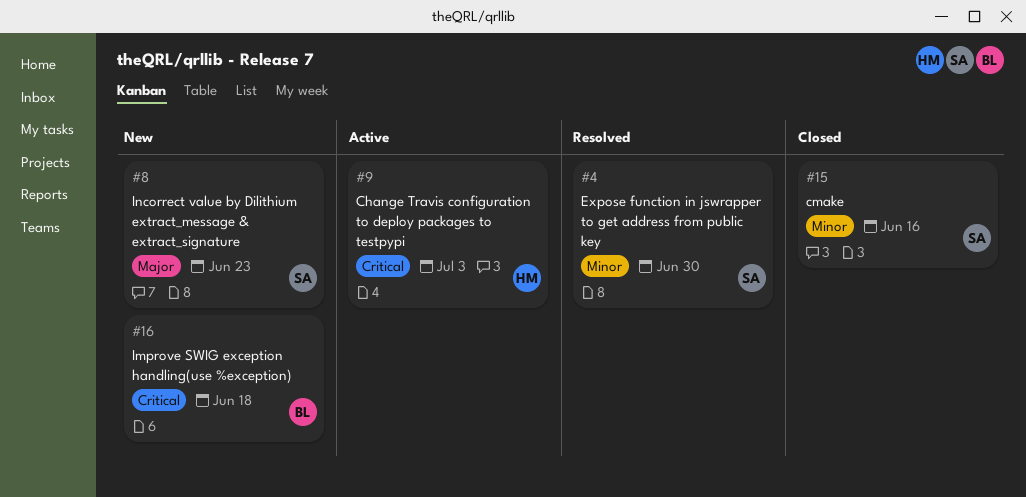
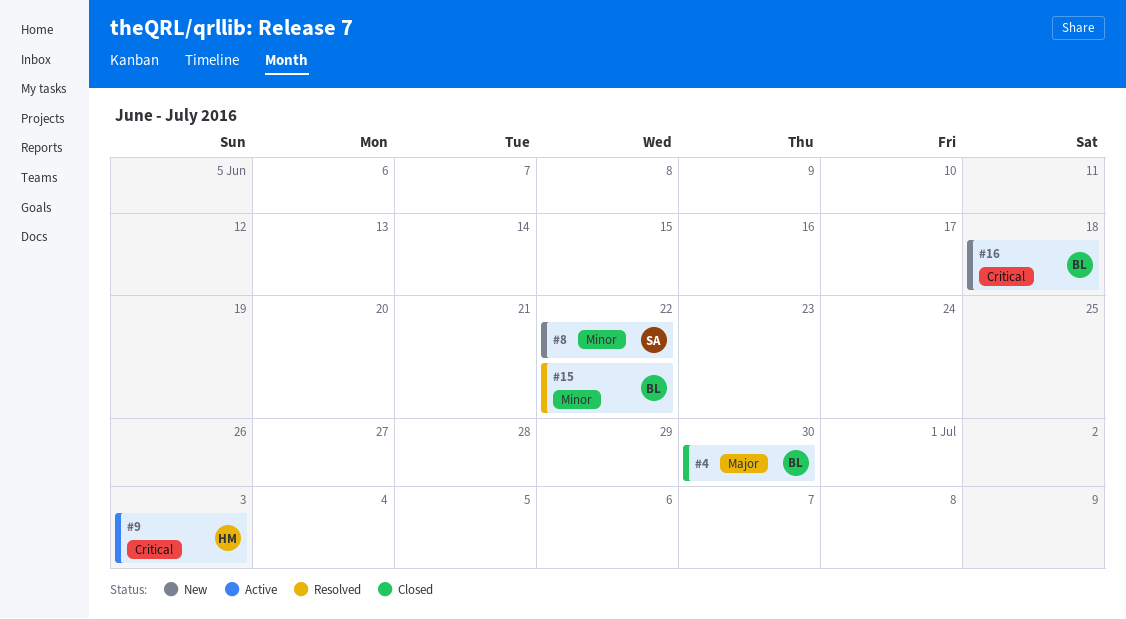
#4, status: Resolved -> Closed
#4, owner: SA -> BL
#4, priority: Minor -> Major
#8, priority: Major -> Minor
#8, due: Jun 23 -> Jun 22
#15, status: Closed -> Resolved
#15, owner: SA -> BL
#15, due: Jun 16 -> Jun 22

